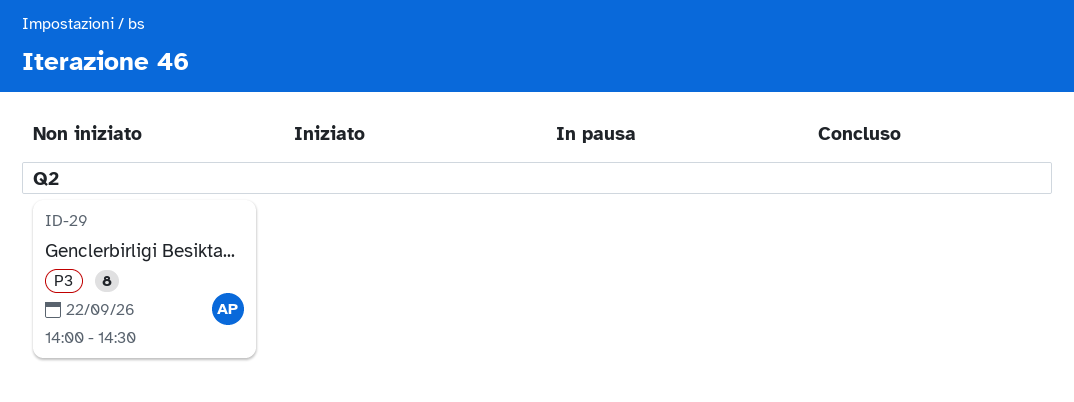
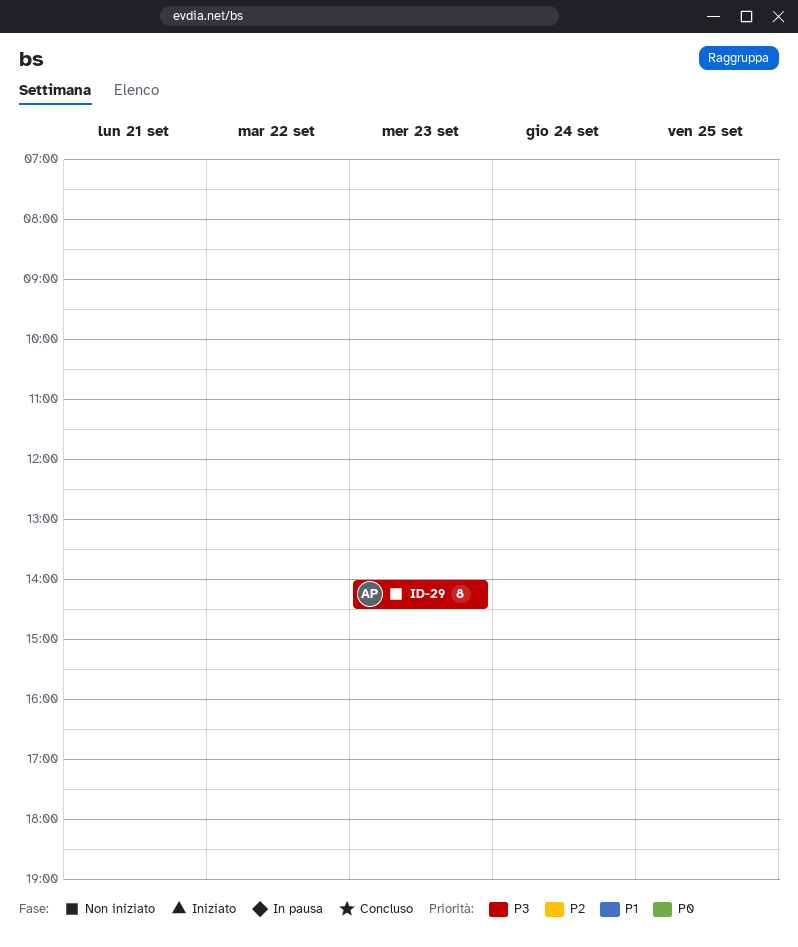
ID-29, day: Sep 22 -> Sep 23

